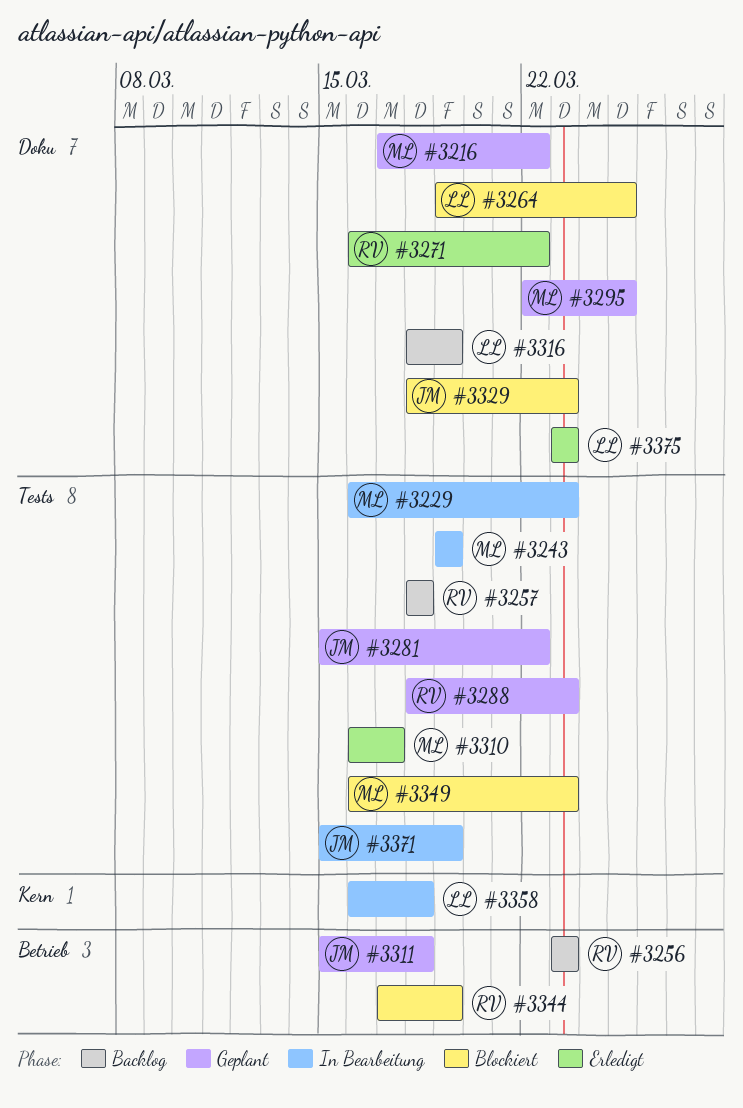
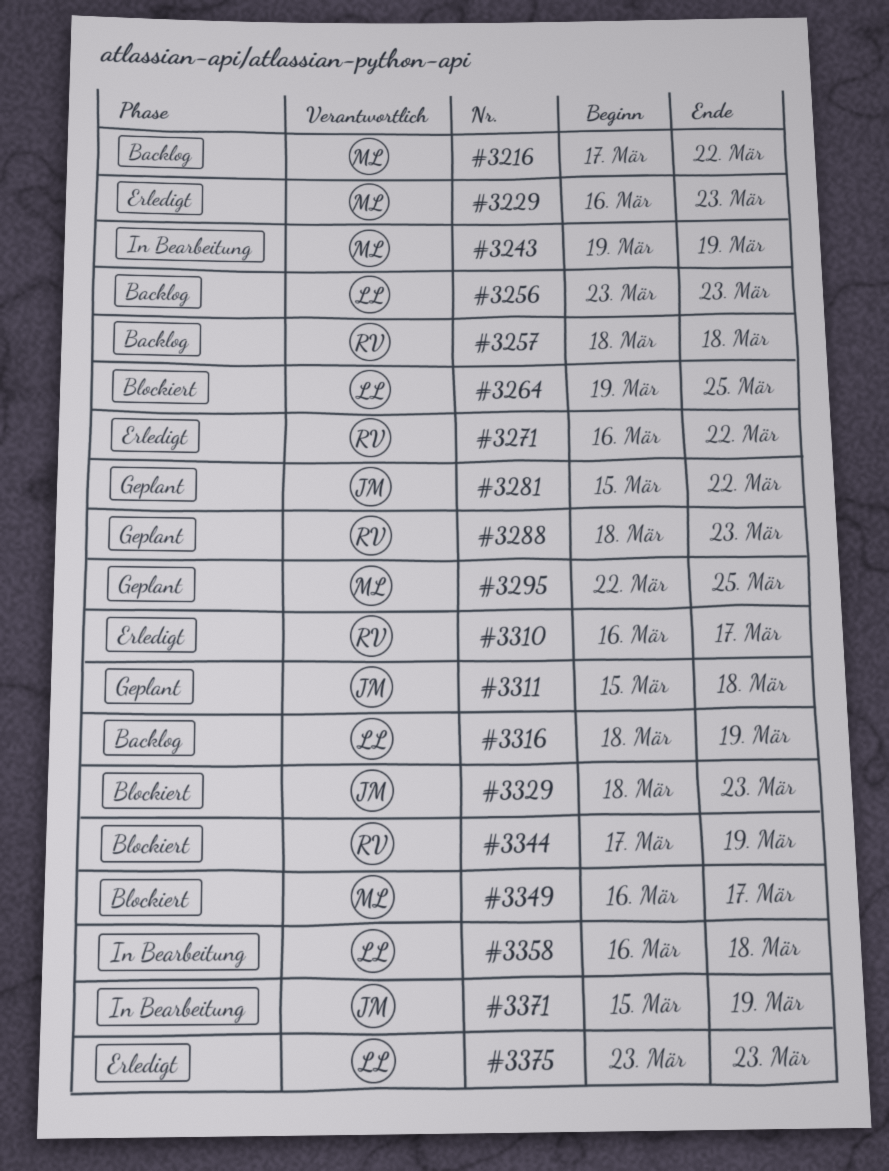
#3216, status: Geplant -> Backlog
#3229, status: In Bearbeitung -> Erledigt
#3256, owner: RV -> LL
#3310, owner: ML -> RV
#3349, due: Mar 23 -> Mar 17

